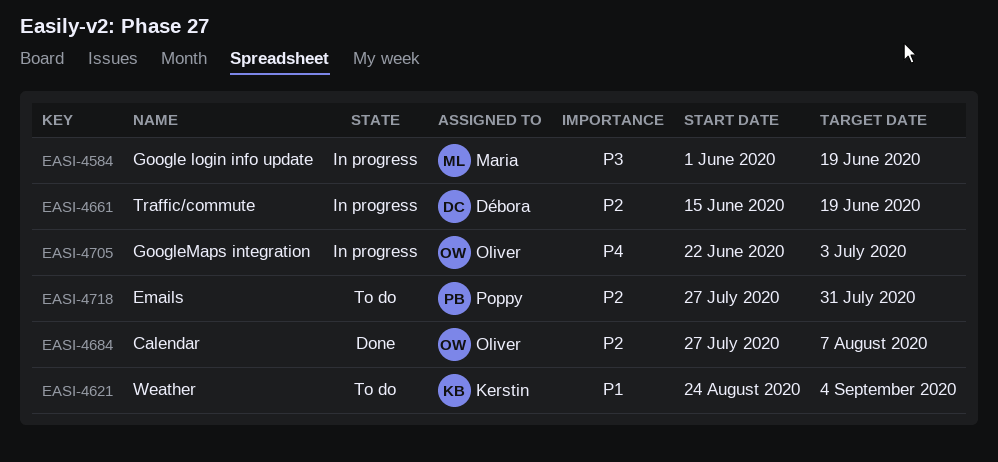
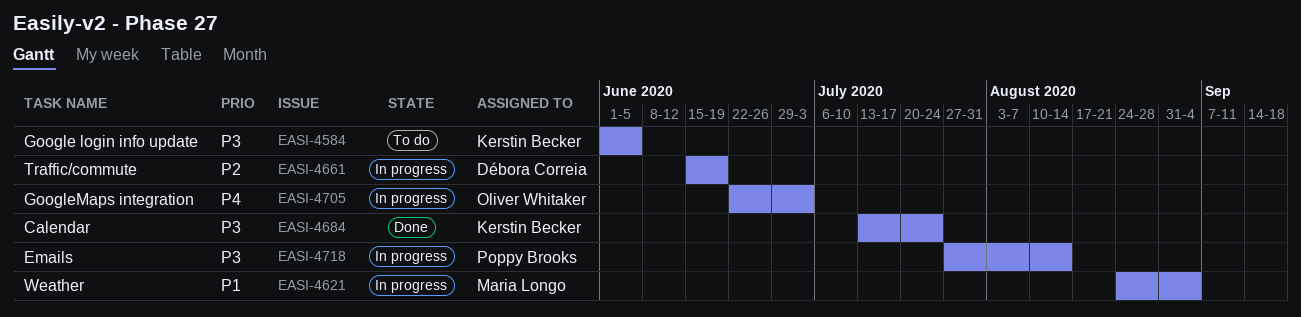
EASI-4584, status: In progress -> To do
EASI-4584, owner: Maria Longo -> Kerstin Becker
EASI-4584, due: Jun 19 -> Jun 5
EASI-4621, status: To do -> In progress
EASI-4621, owner: Kerstin Becker -> Maria Longo
EASI-4684, owner: Oliver Whitaker -> Kerstin Becker
EASI-4684, priority: P2 -> P3
EASI-4684, start: Jul 27 -> Jul 13
EASI-4684, due: Aug 7 -> Jul 24
EASI-4718, status: To do -> In progress
EASI-4718, priority: P2 -> P3
EASI-4718, due: Jul 31 -> Aug 14

